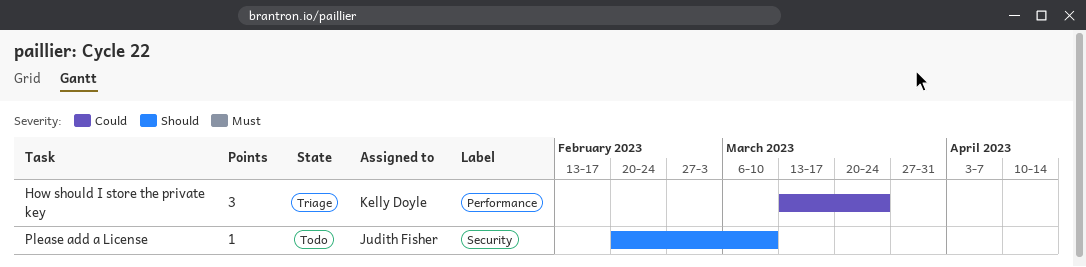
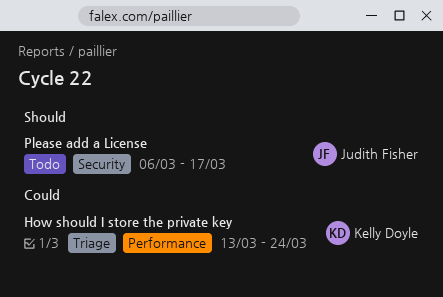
Please add a License, start: Feb 20 -> Mar 6
Please add a License, due: Mar 10 -> Mar 17

